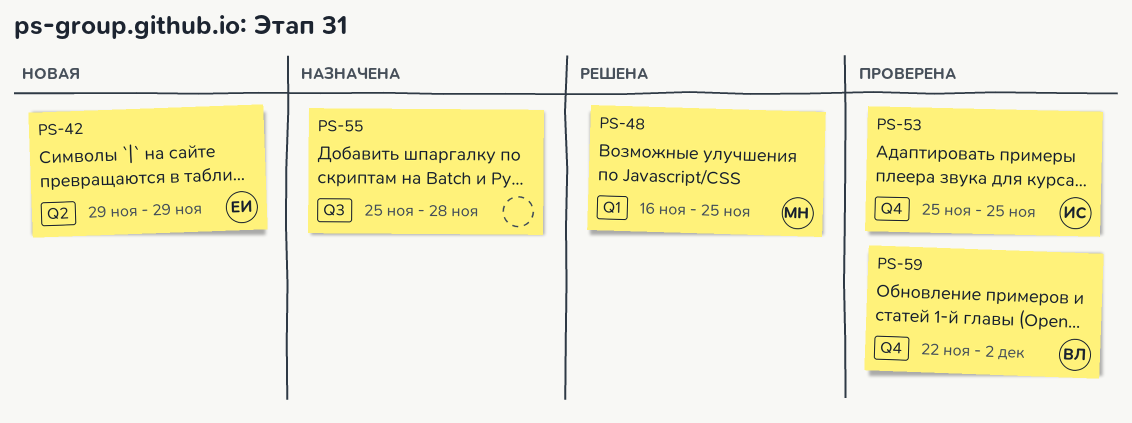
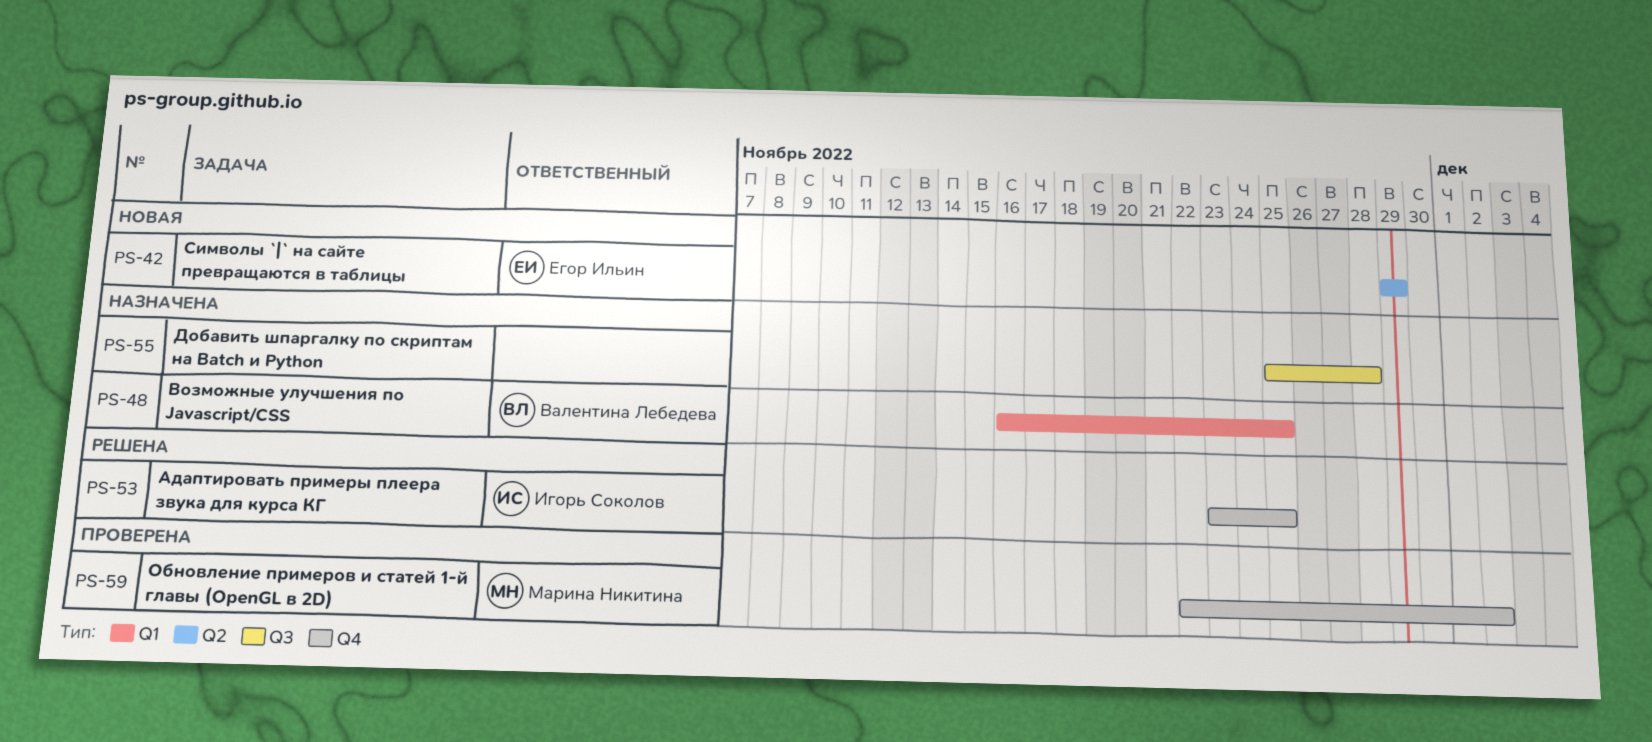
PS-48, status: Решена -> Назначена
PS-48, owner: Марина Никитина -> Валентина Лебедева
PS-53, status: Проверена -> Решена
PS-53, start: Nov 25 -> Nov 23
PS-59, owner: Валентина Лебедева -> Марина Никитина

